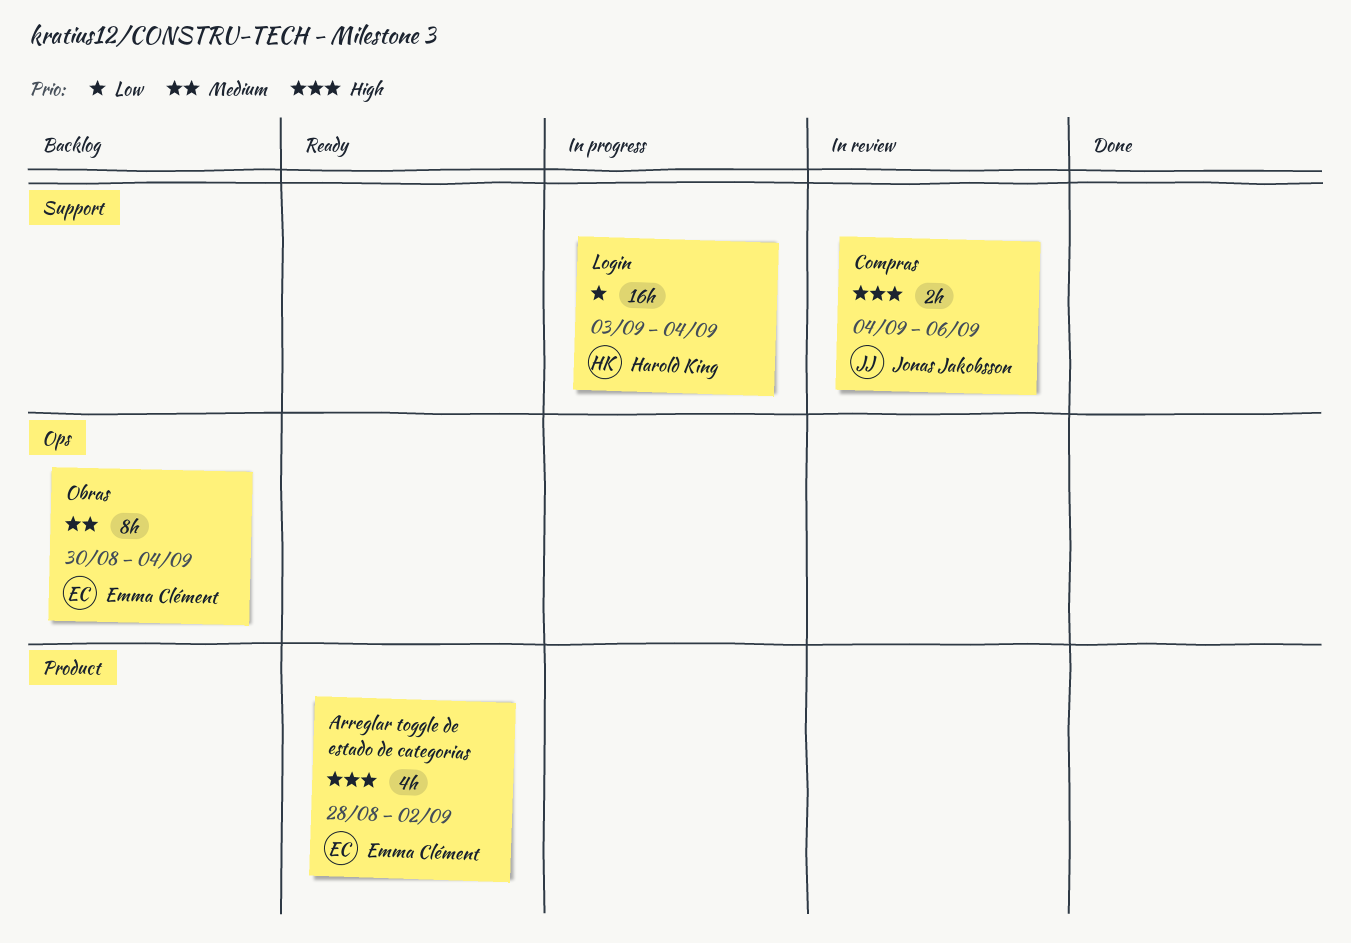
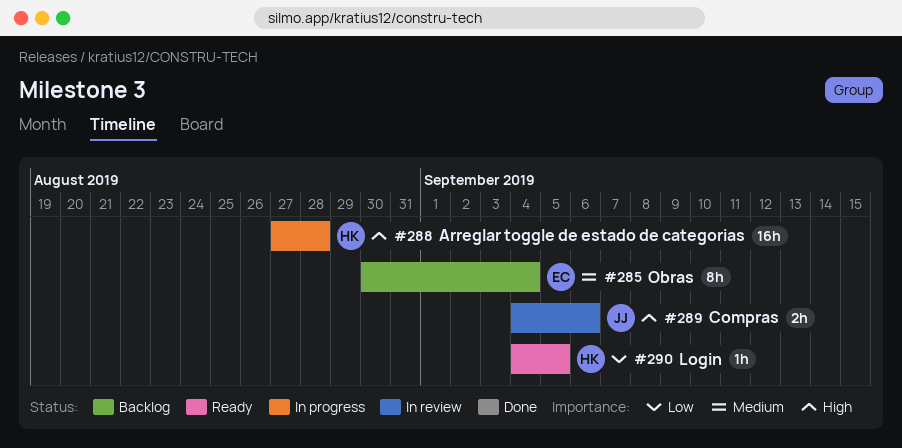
Arreglar toggle de estado de categorias, status: Ready -> In progress
Arreglar toggle de estado de categorias, owner: Emma Clément -> Harold King
Arreglar toggle de estado de categorias, estimate: 4h -> 16h
Arreglar toggle de estado de categorias, start: Aug 28 -> Aug 27
Arreglar toggle de estado de categorias, due: Sep 2 -> Aug 28
Login, status: In progress -> Ready
Login, estimate: 16h -> 1h
Login, start: Sep 3 -> Sep 4
Login, due: Sep 4 -> Sep 5

